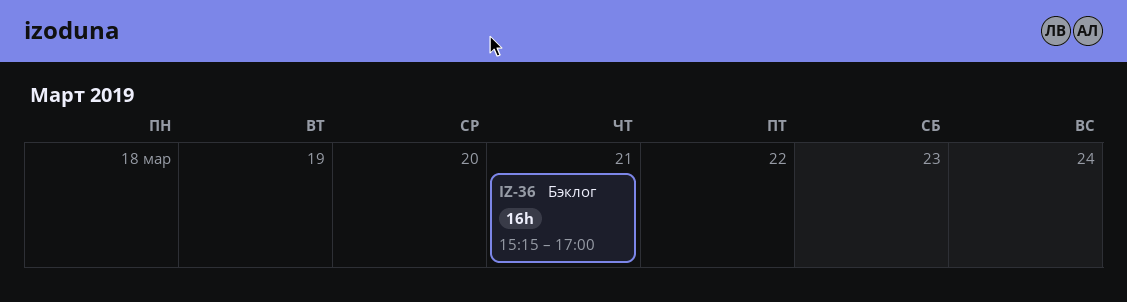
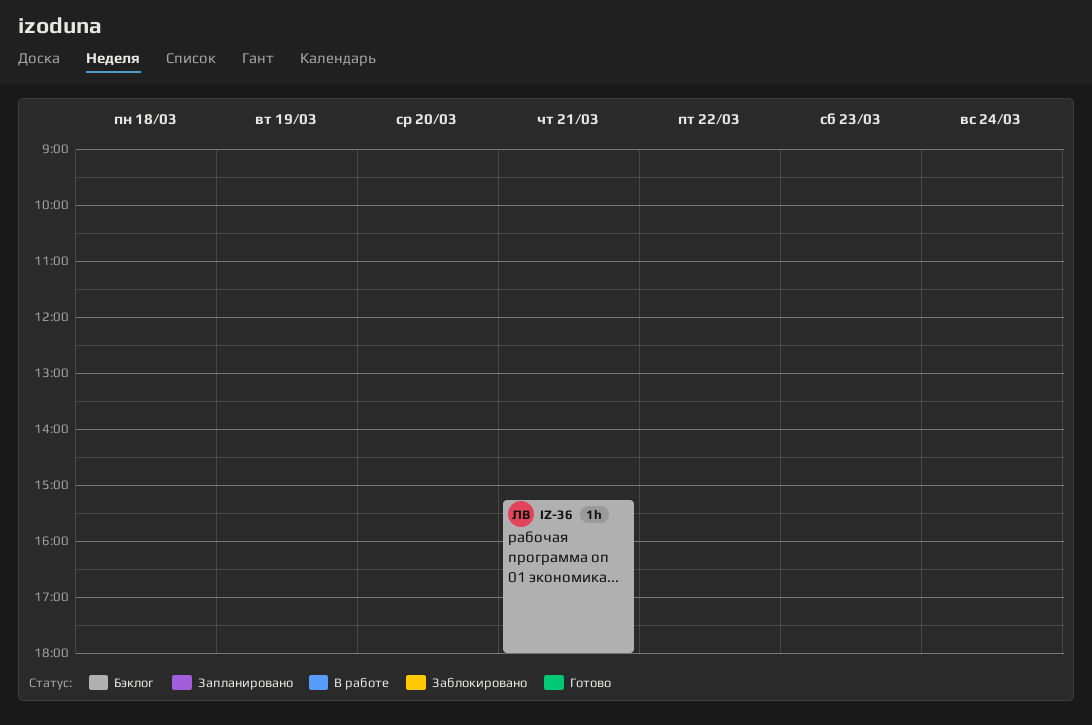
IZ-36, estimate: 16h -> 1h
IZ-36, ends: 17:00 -> 18:00

